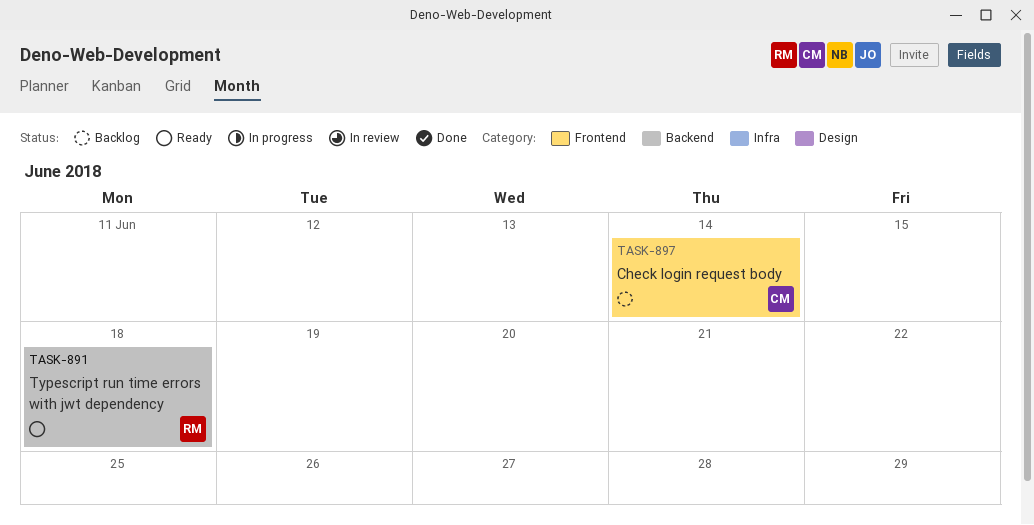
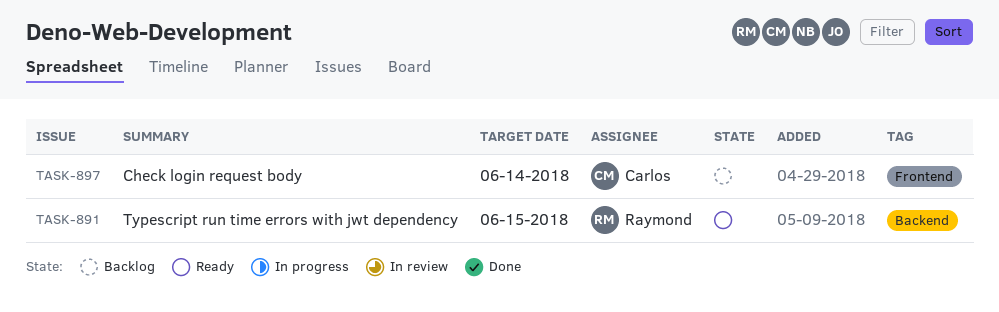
TASK-891, due: Jun 18 -> Jun 15

